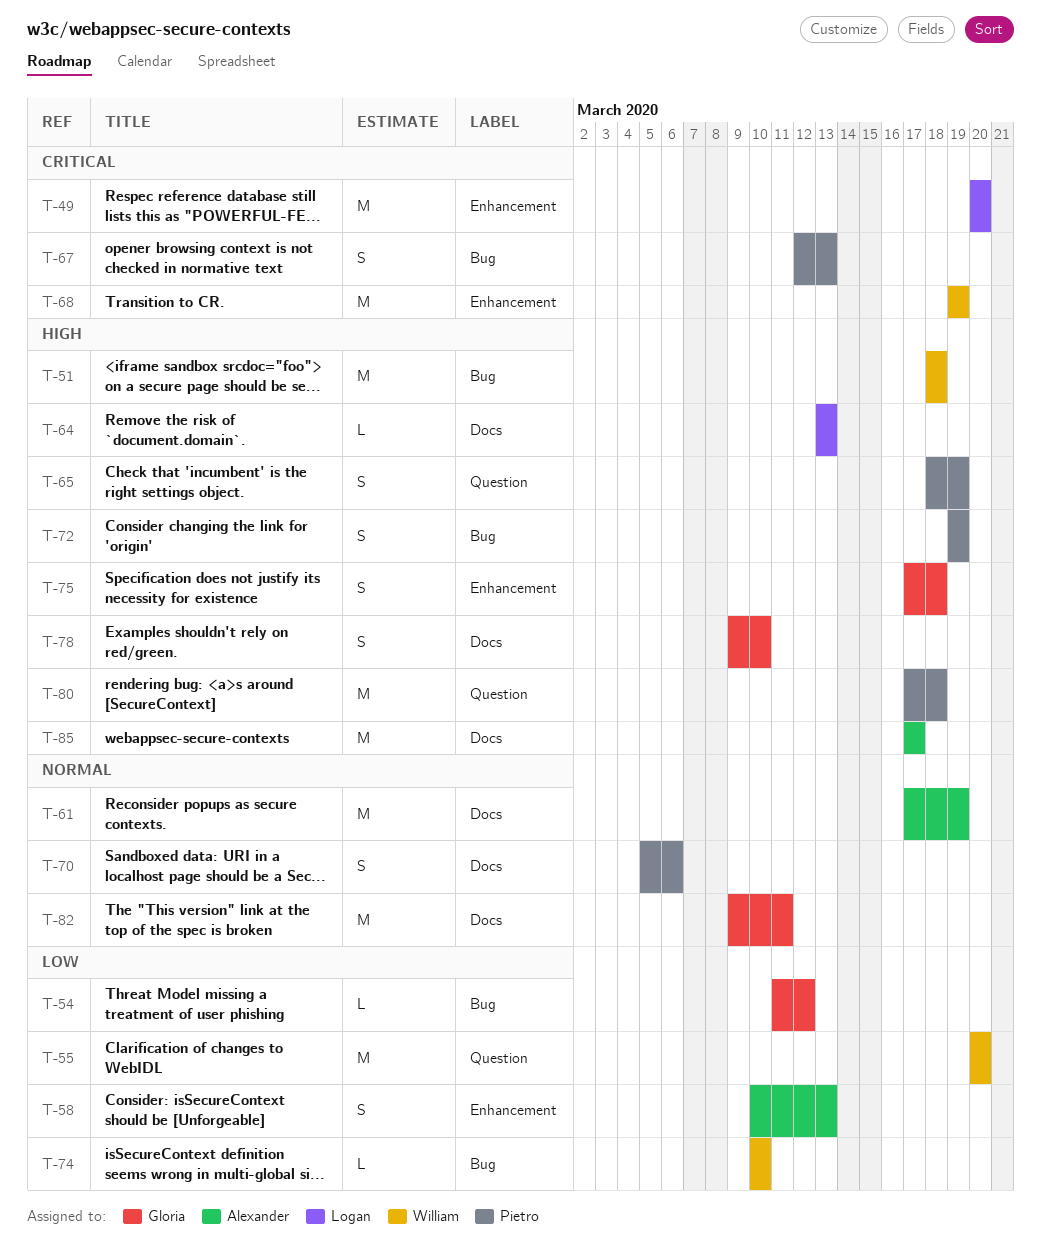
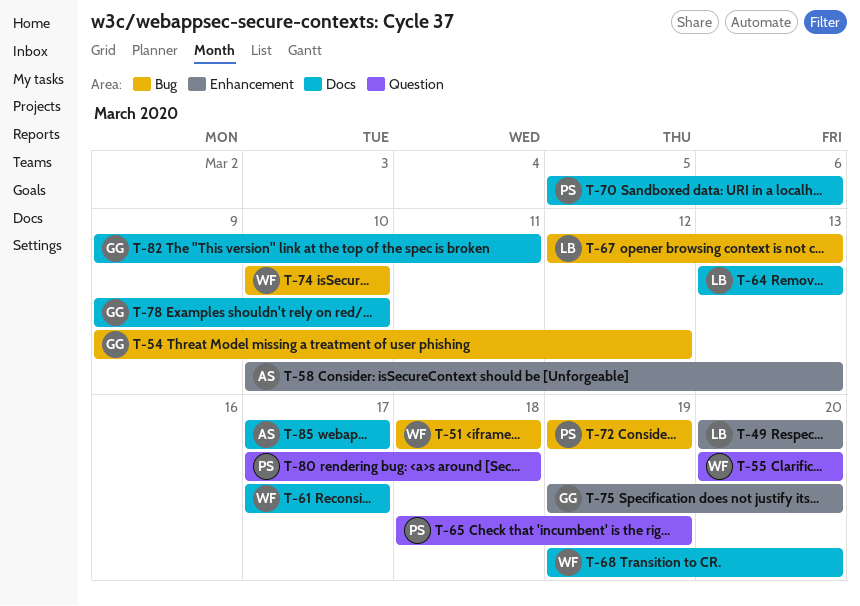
T-54, start: Mar 11 -> Mar 9
T-61, owner: Alexander -> William
T-61, due: Mar 19 -> Mar 17
T-67, owner: Pietro -> Logan
T-68, label: Enhancement -> Docs
T-68, due: Mar 19 -> Mar 20
T-75, start: Mar 17 -> Mar 19
T-75, due: Mar 18 -> Mar 20

